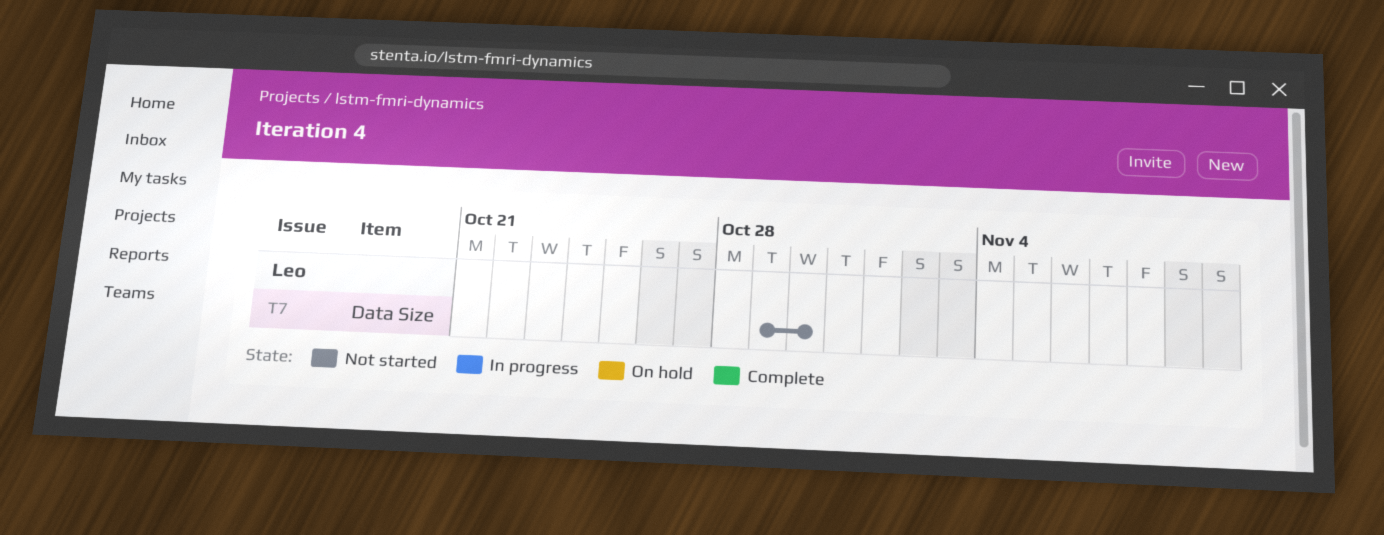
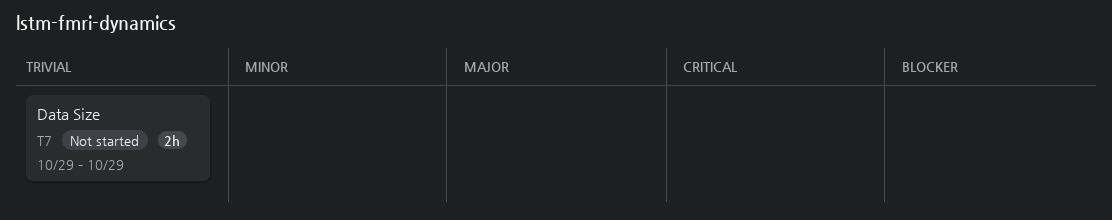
T7, due: Oct 30 -> Oct 29

